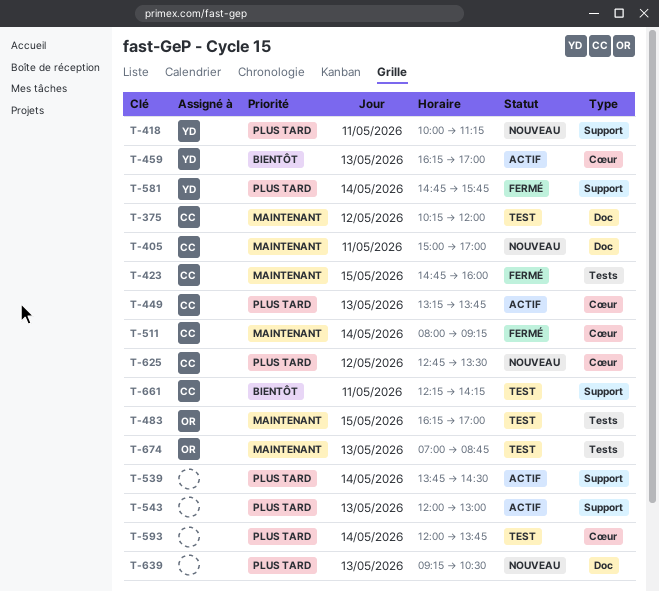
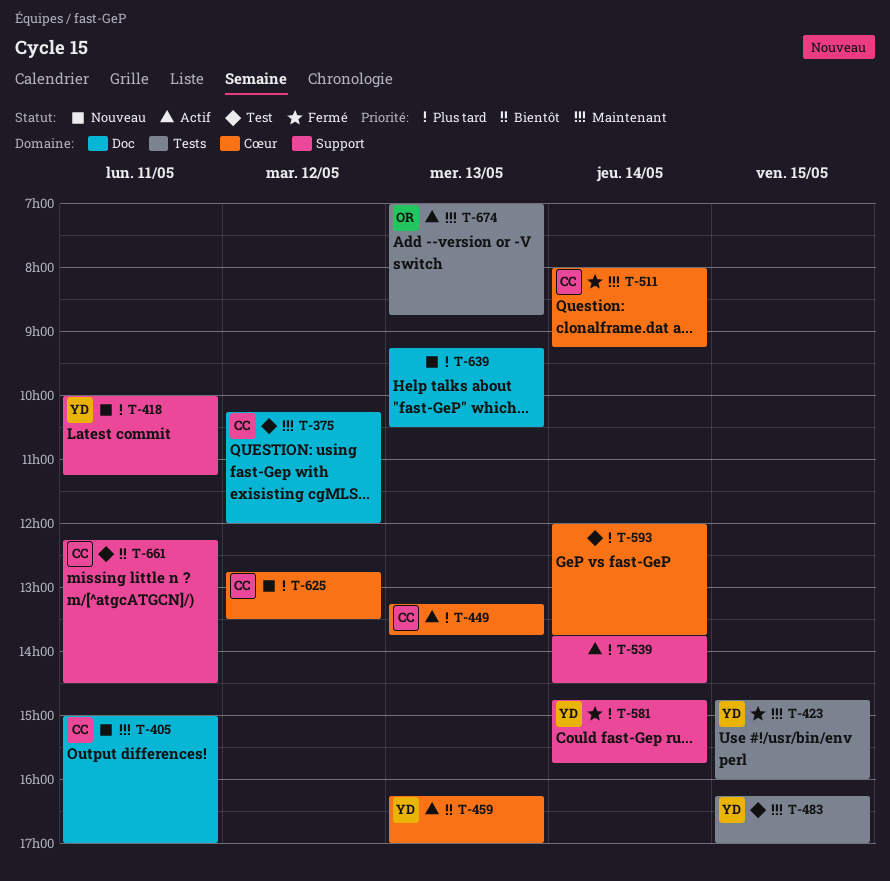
T-423, owner: CC -> YD
T-483, owner: OR -> YD
T-543: present -> none
T-661, ends: 14:15 -> 14:30
T-674, status: Test -> Actif

